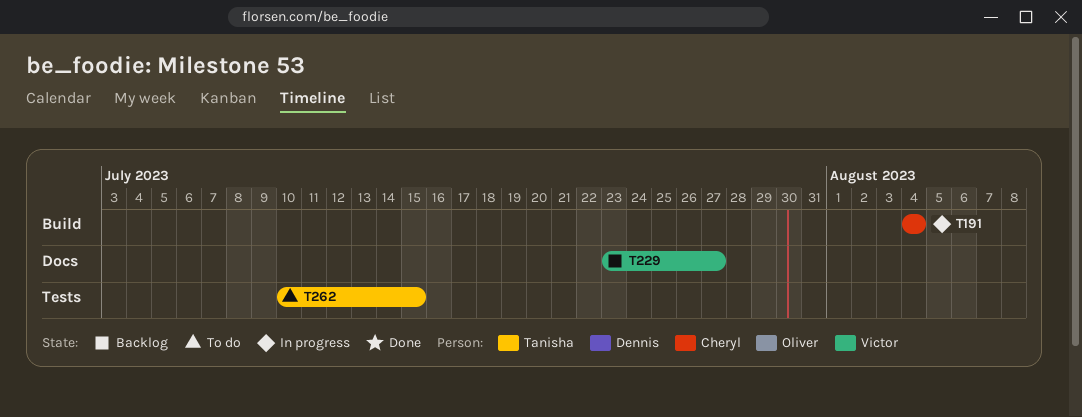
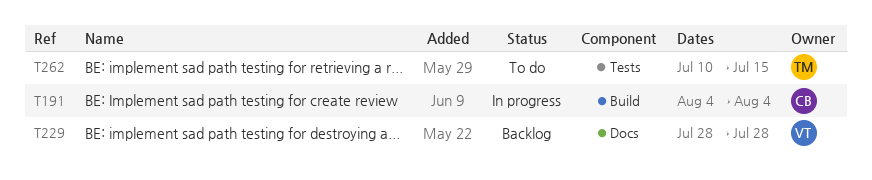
T229, start: Jul 23 -> Jul 28
T229, due: Jul 27 -> Jul 28

